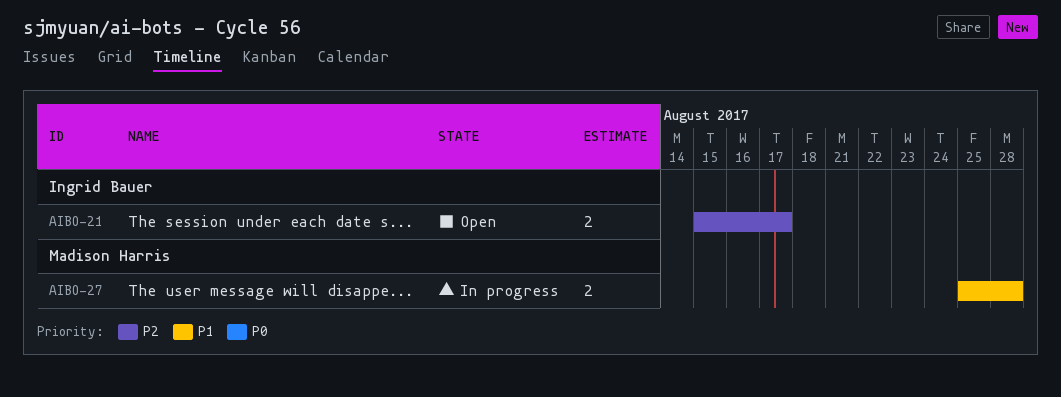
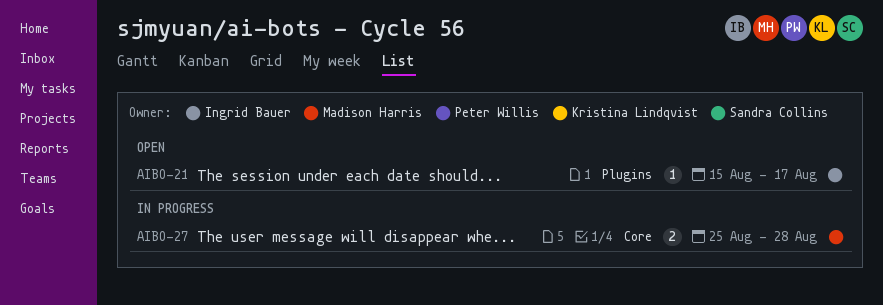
AIBO-21, estimate: 2 -> 1

